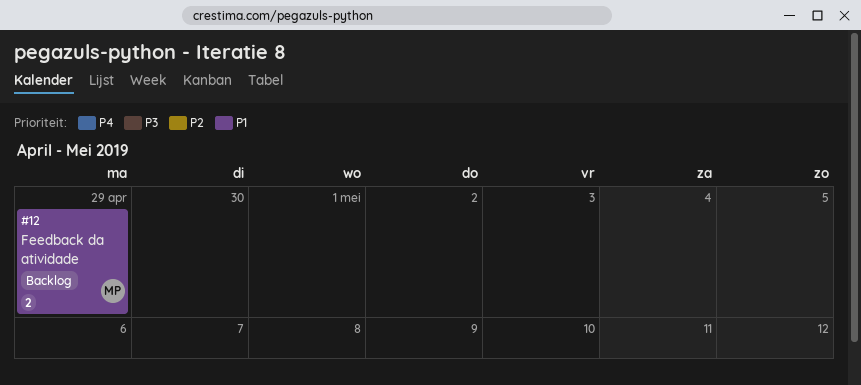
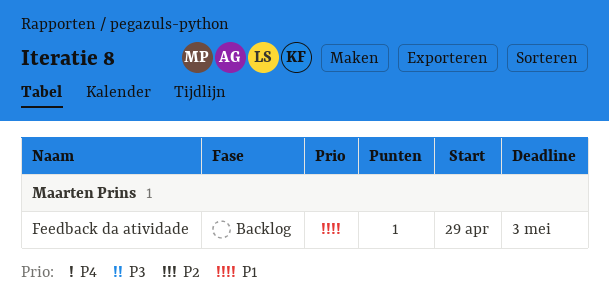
Feedback da atividade, estimate: 2 -> 1
Feedback da atividade, due: Apr 29 -> May 3

